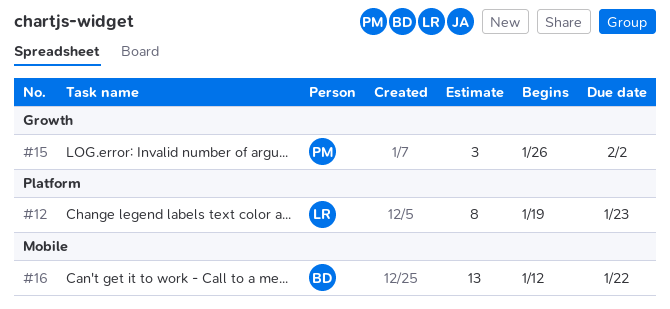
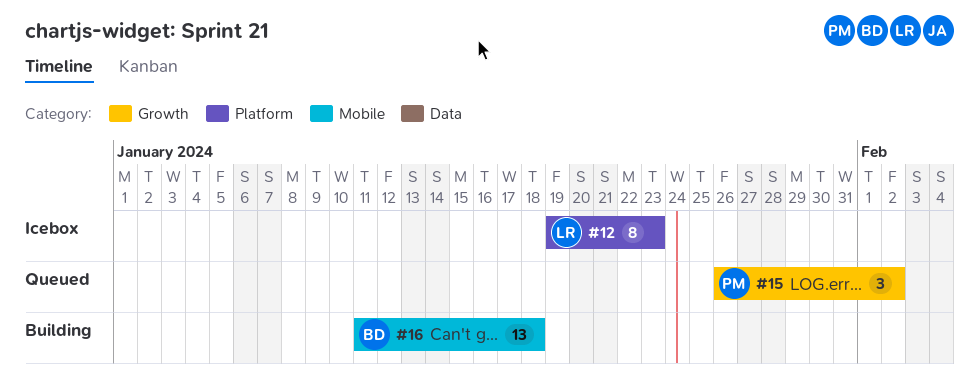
#16, start: Jan 12 -> Jan 11
#16, due: Jan 22 -> Jan 18

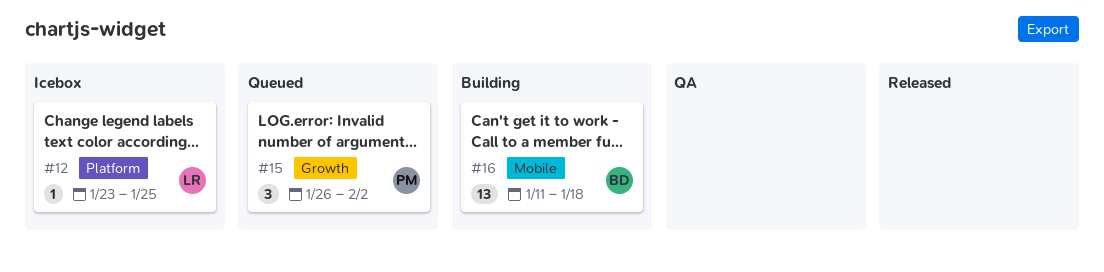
#12, estimate: 8 -> 1
#12, start: Jan 19 -> Jan 23
#12, due: Jan 23 -> Jan 25

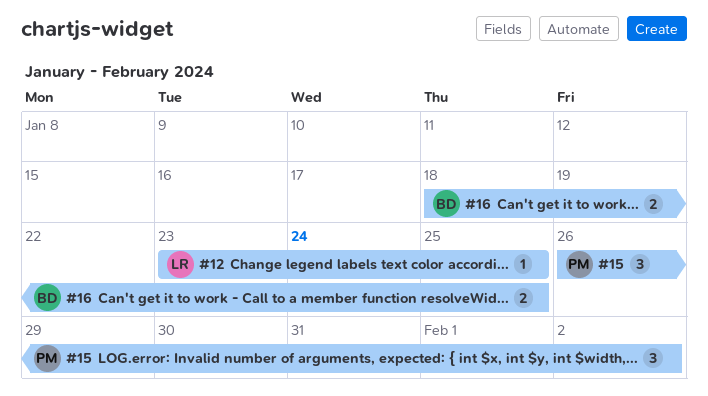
#16, estimate: 13 -> 2
#16, start: Jan 11 -> Jan 18
#16, due: Jan 18 -> Jan 25

